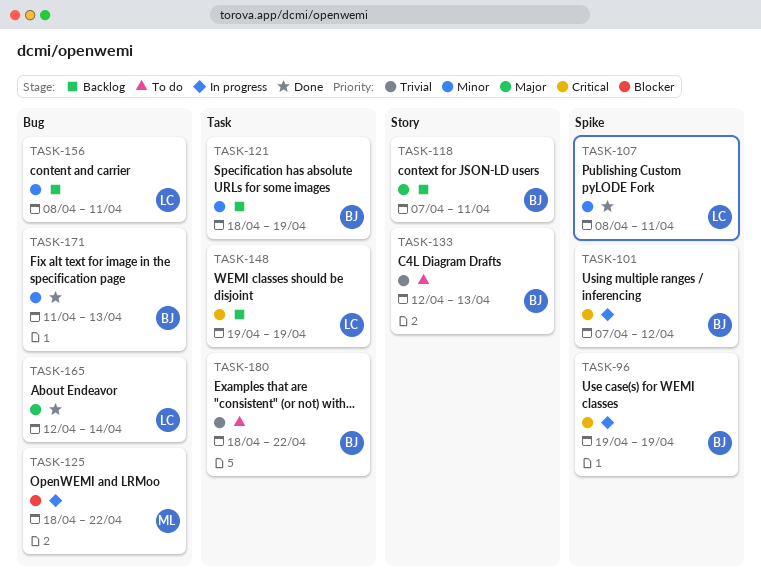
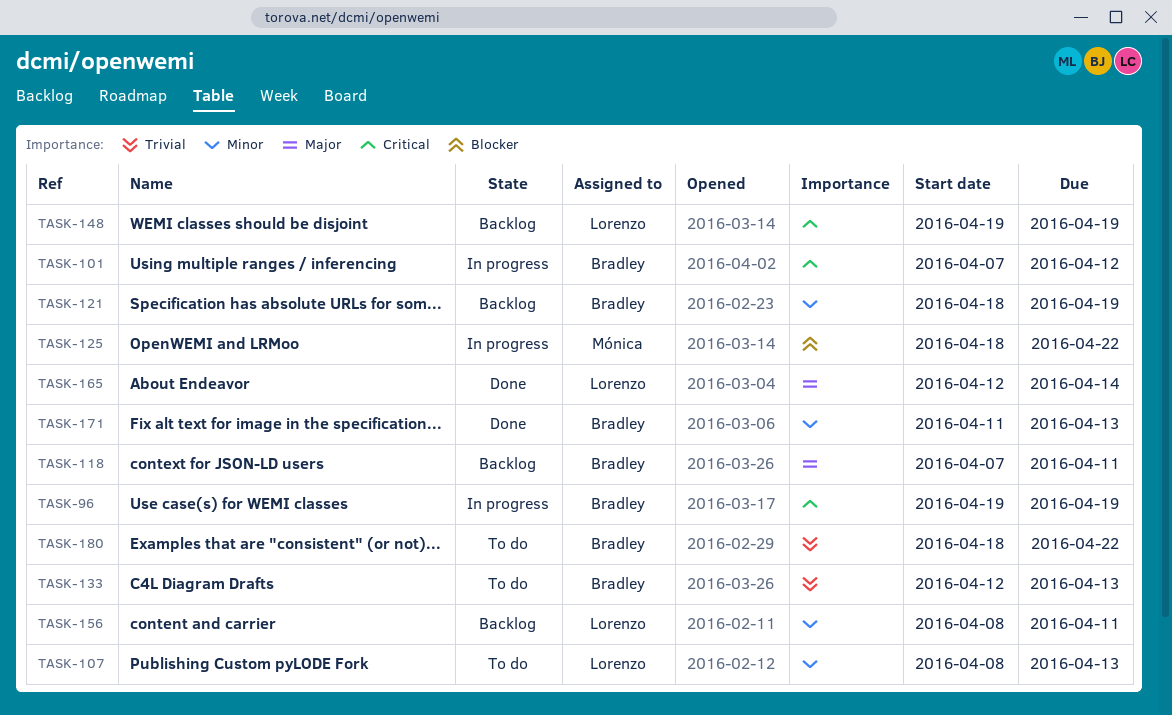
TASK-107, status: Done -> To do
TASK-107, due: Apr 11 -> Apr 13

